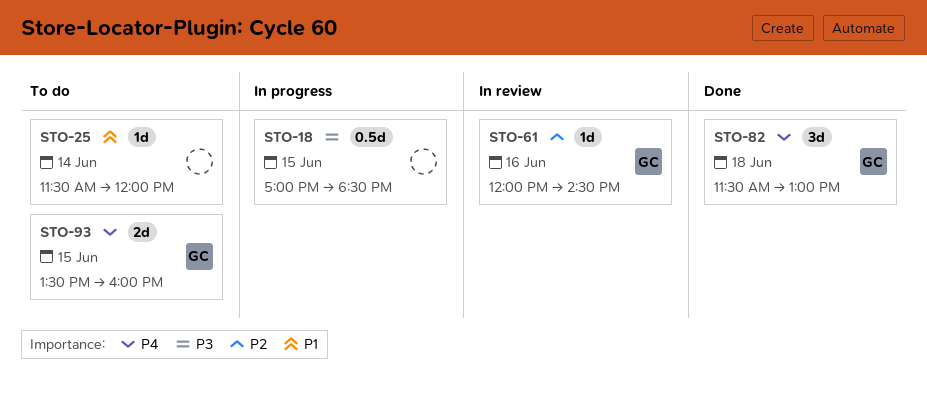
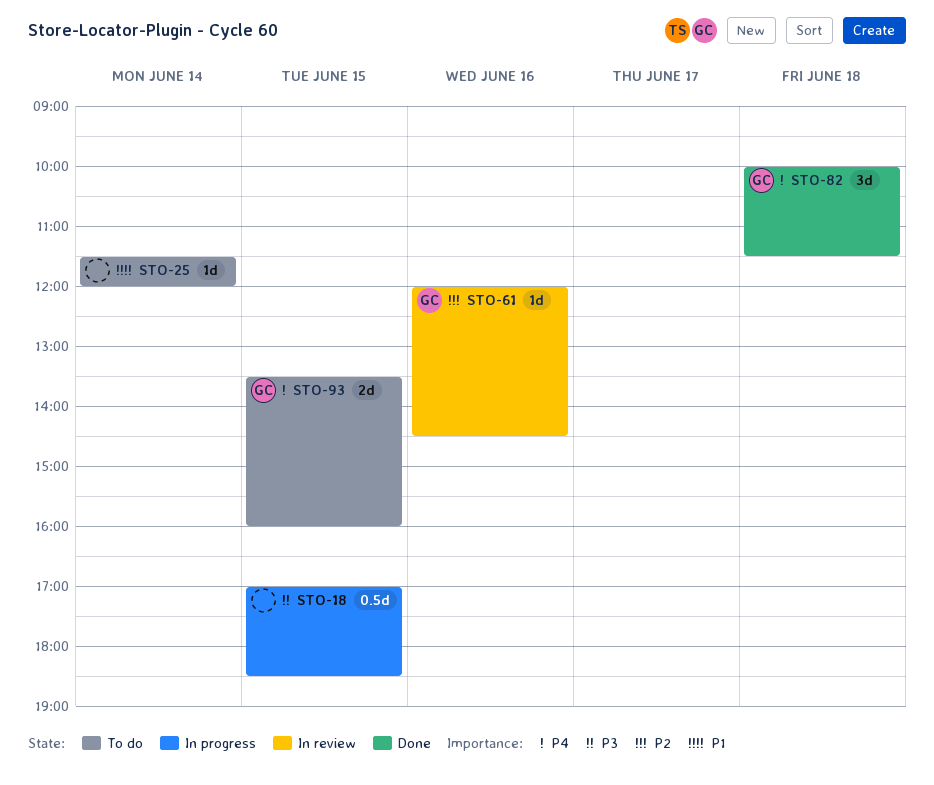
STO-82, begins: 11:30 -> 10:00
STO-82, ends: 13:00 -> 11:30

